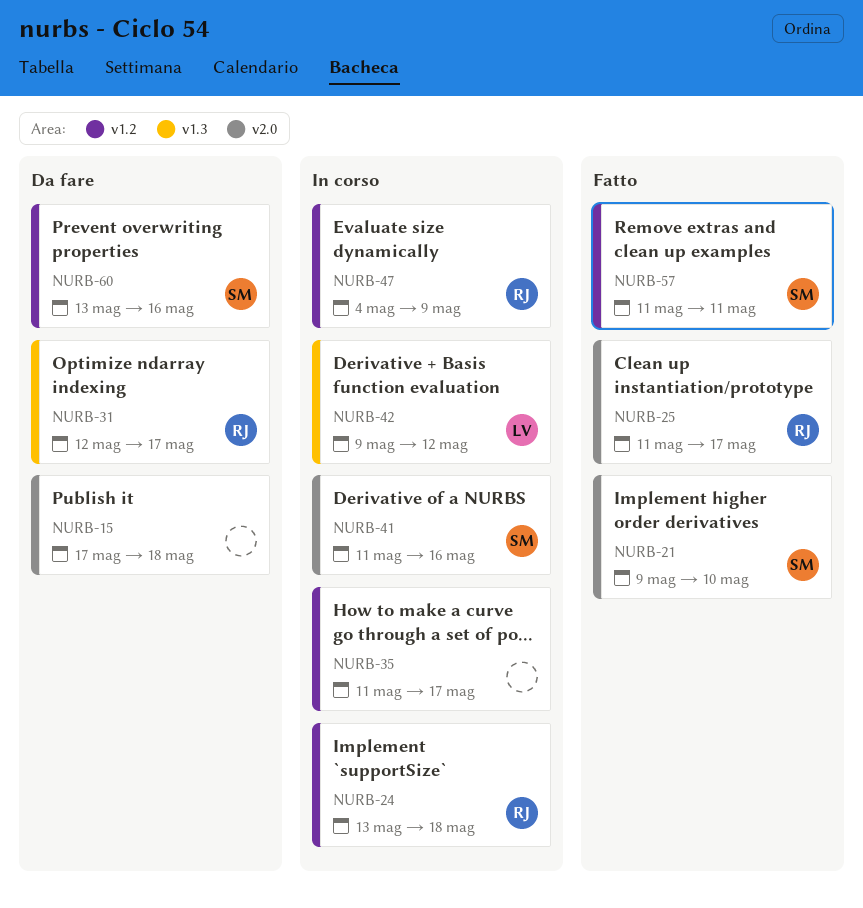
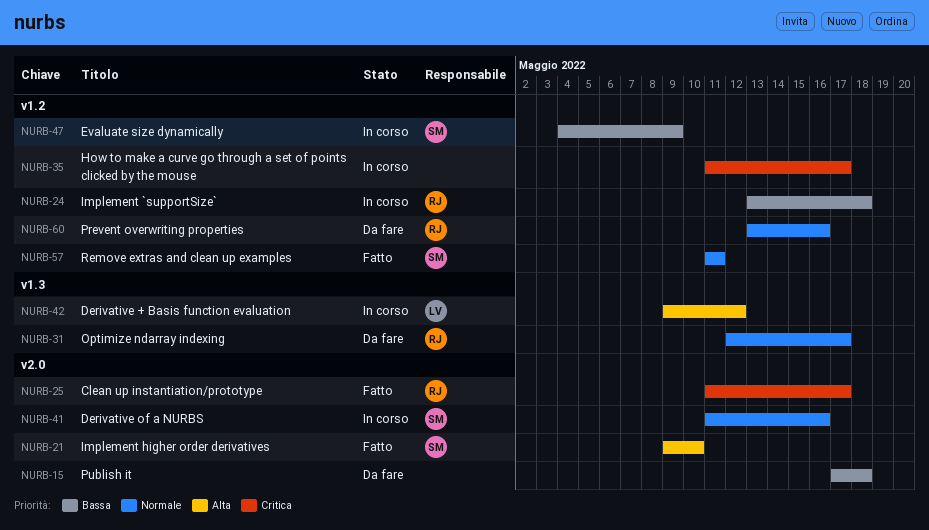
NURB-47, owner: RJ -> SM
NURB-60, owner: SM -> RJ

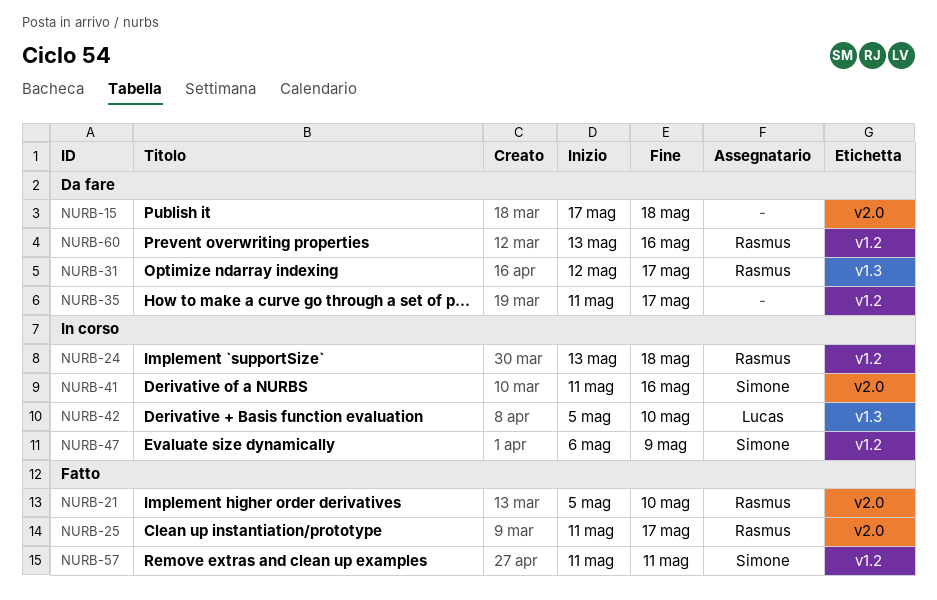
NURB-21, owner: Simone -> Rasmus
NURB-21, start: May 9 -> May 5
NURB-35, status: In corso -> Da fare
NURB-42, start: May 9 -> May 5
NURB-42, due: May 12 -> May 10
NURB-47, start: May 4 -> May 6

